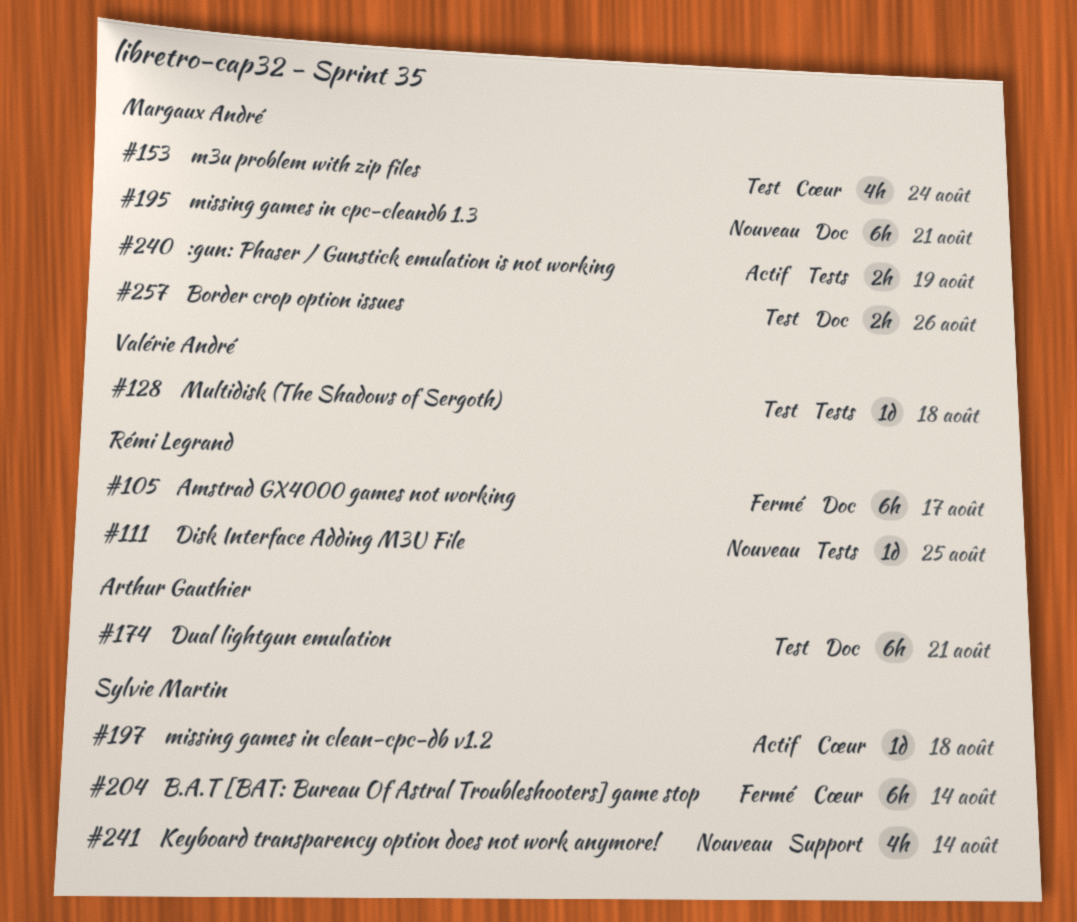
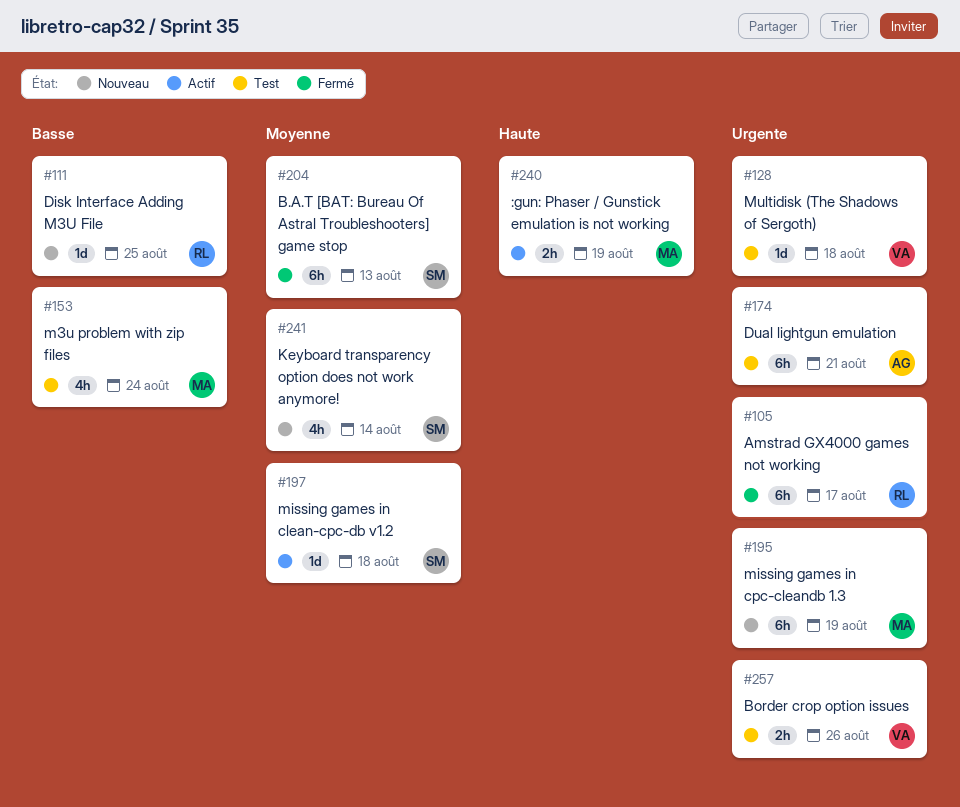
#195, due: Aug 21 -> Aug 19
#204, due: Aug 14 -> Aug 13
#257, owner: Margaux André -> Valérie André

